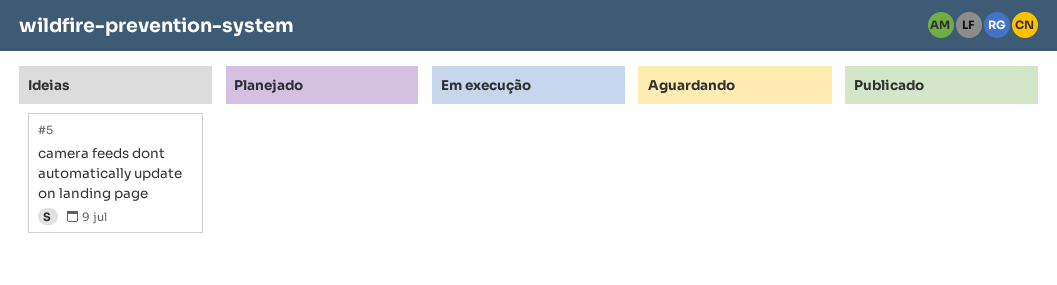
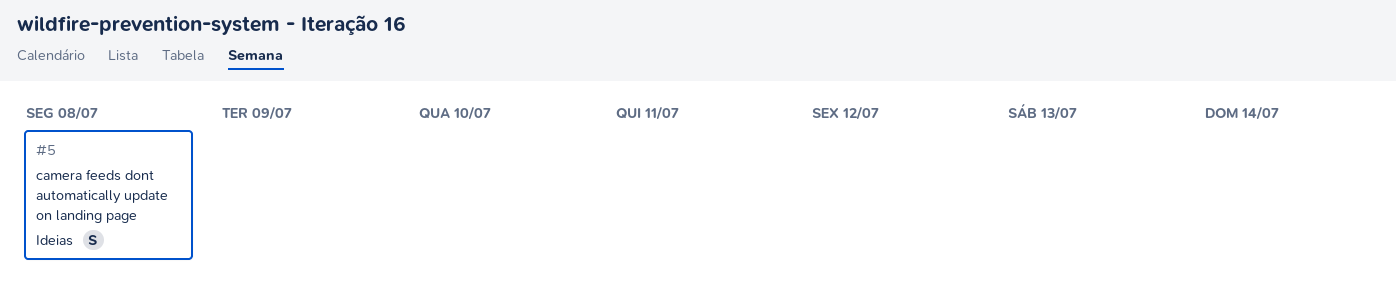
#5, due: Jul 9 -> Jul 8

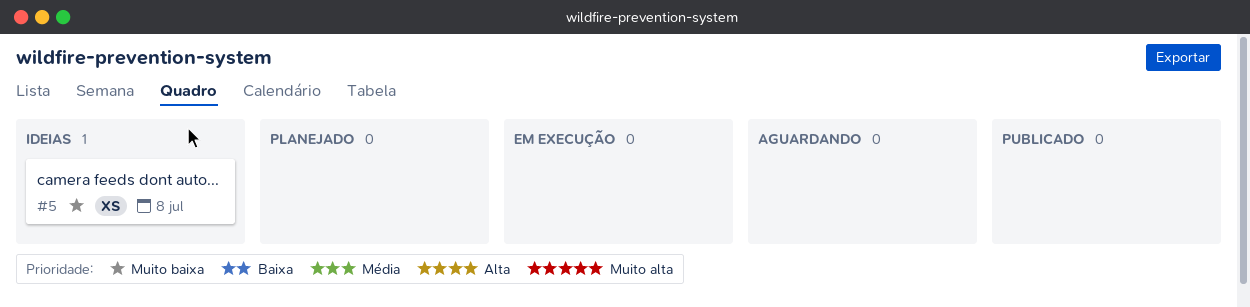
#5, estimate: S -> XS

